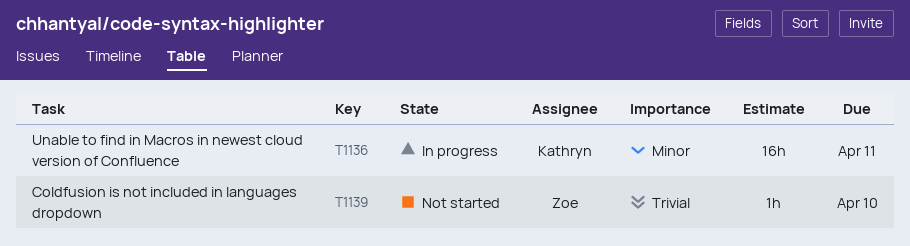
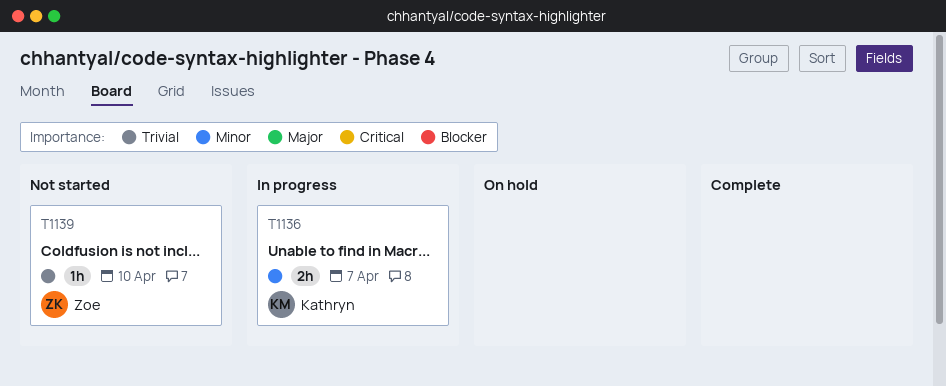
T1136, estimate: 16h -> 2h
T1136, due: Apr 11 -> Apr 7

